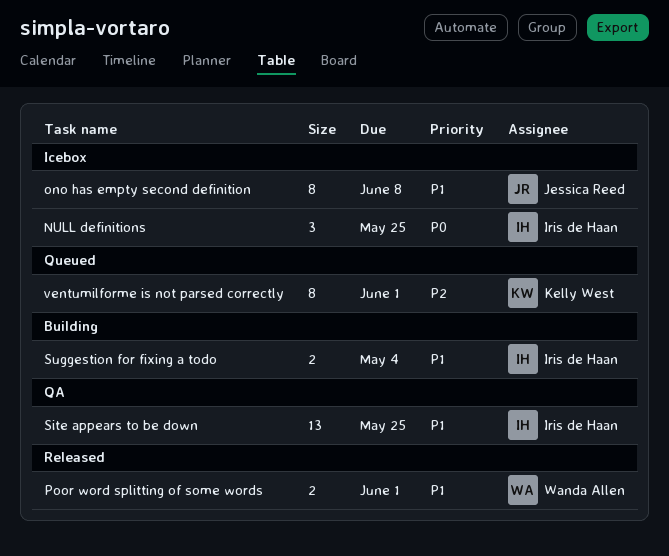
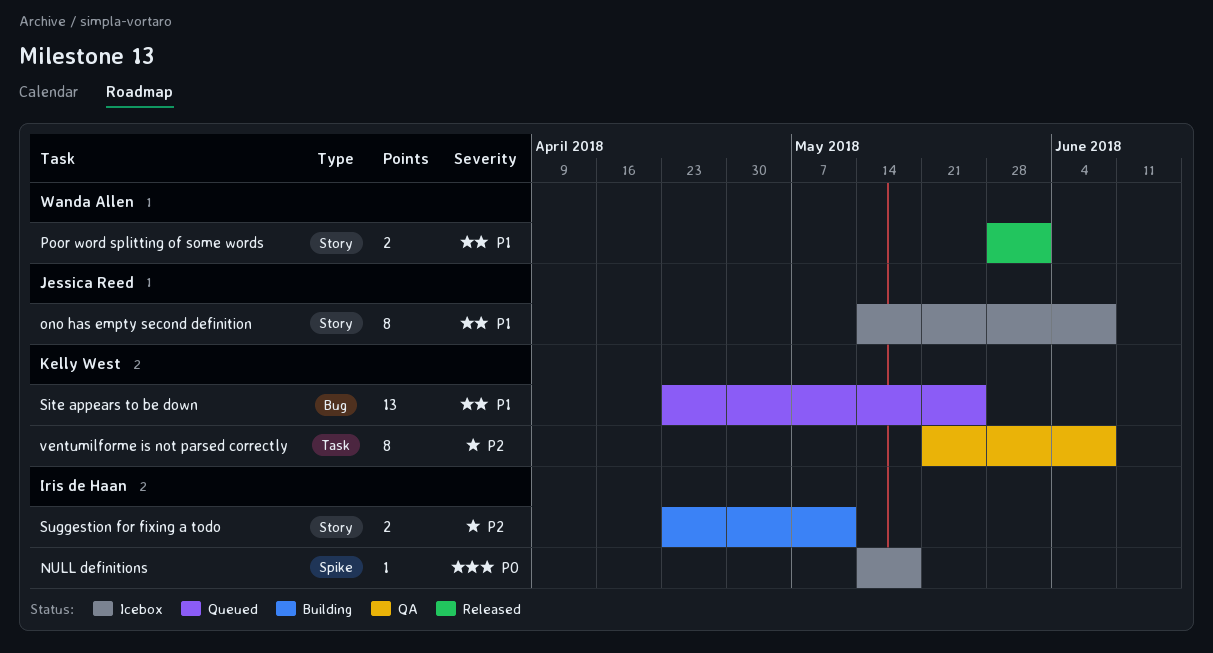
NULL definitions, estimate: 3 -> 1
NULL definitions, due: May 25 -> May 18
Site appears to be down, status: QA -> Queued
Site appears to be down, owner: Iris de Haan -> Kelly West
Suggestion for fixing a todo, priority: P1 -> P2
Suggestion for fixing a todo, due: May 4 -> May 11
ventumilforme is not parsed correctly, status: Queued -> QA
ventumilforme is not parsed correctly, due: Jun 1 -> Jun 8

